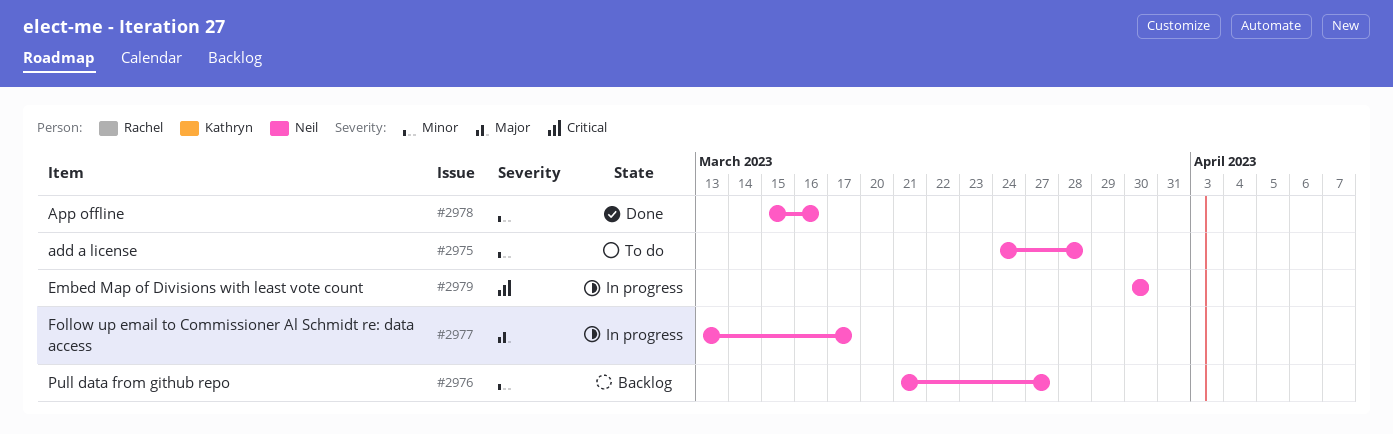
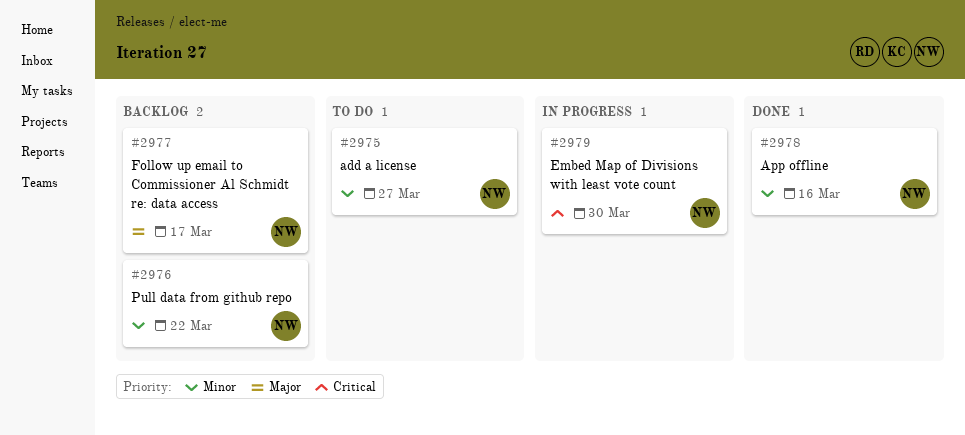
#2975, due: Mar 28 -> Mar 27
#2976, due: Mar 27 -> Mar 22
#2977, status: In progress -> Backlog

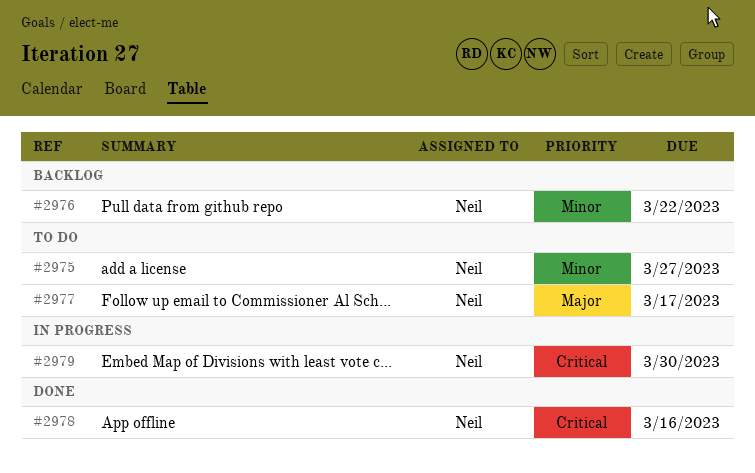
#2977, status: Backlog -> To do
#2978, priority: Minor -> Critical

